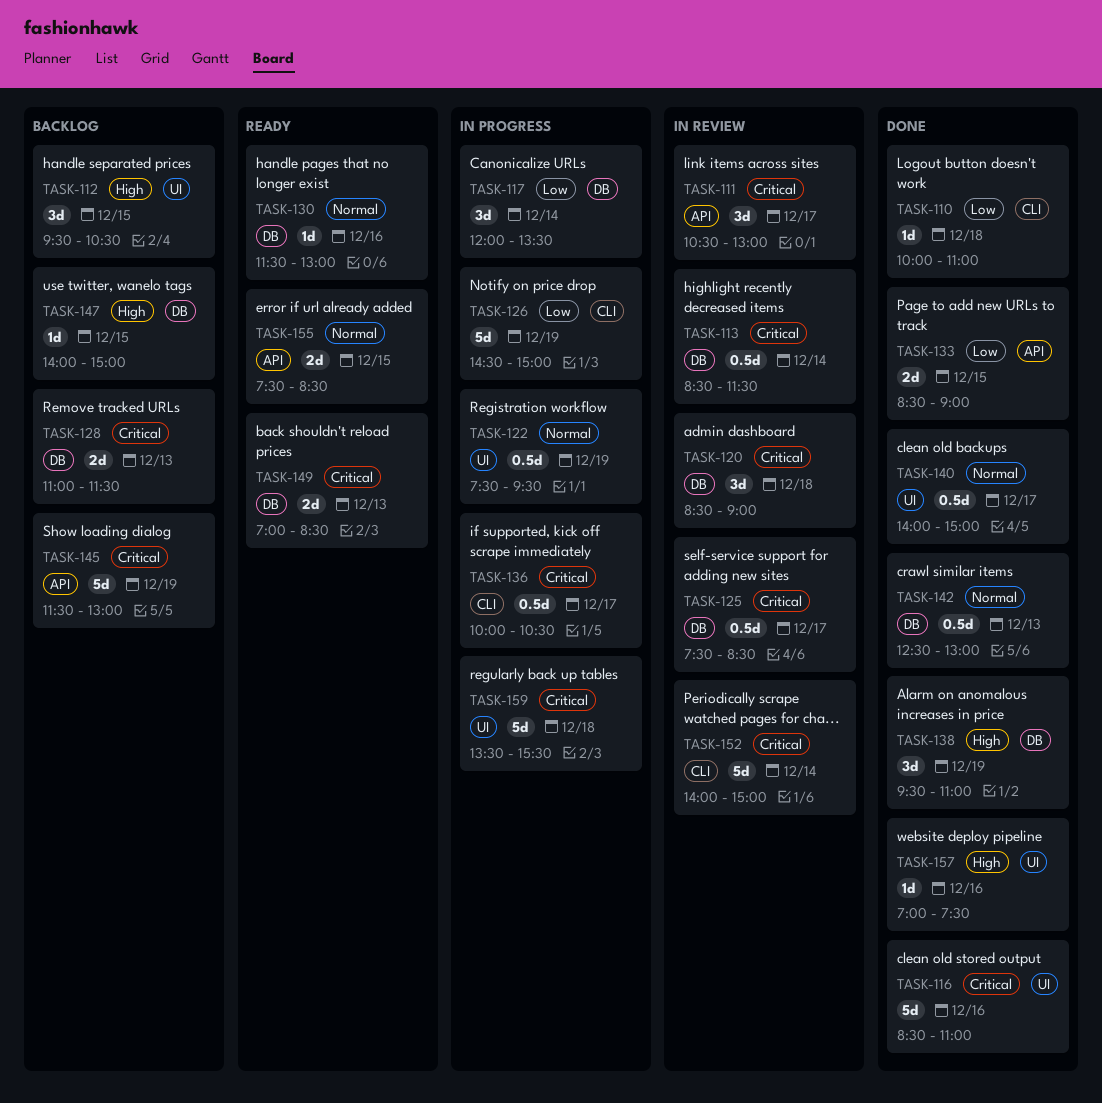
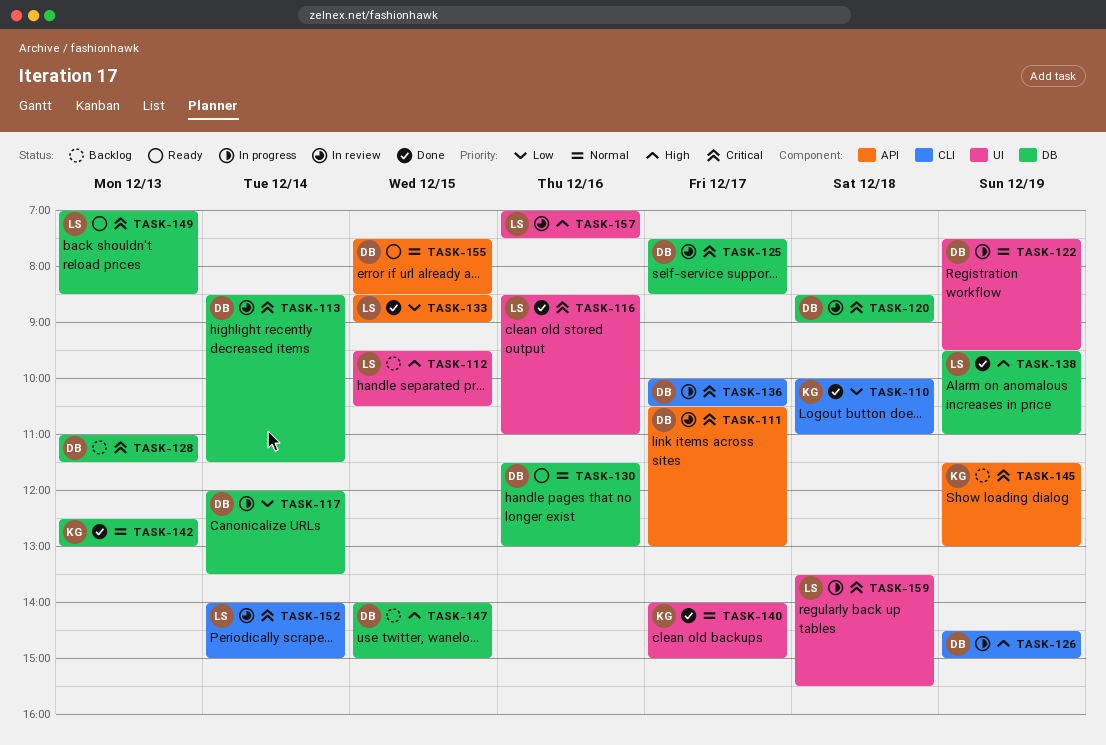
TASK-126, priority: Low -> High
TASK-157, status: Done -> In review

